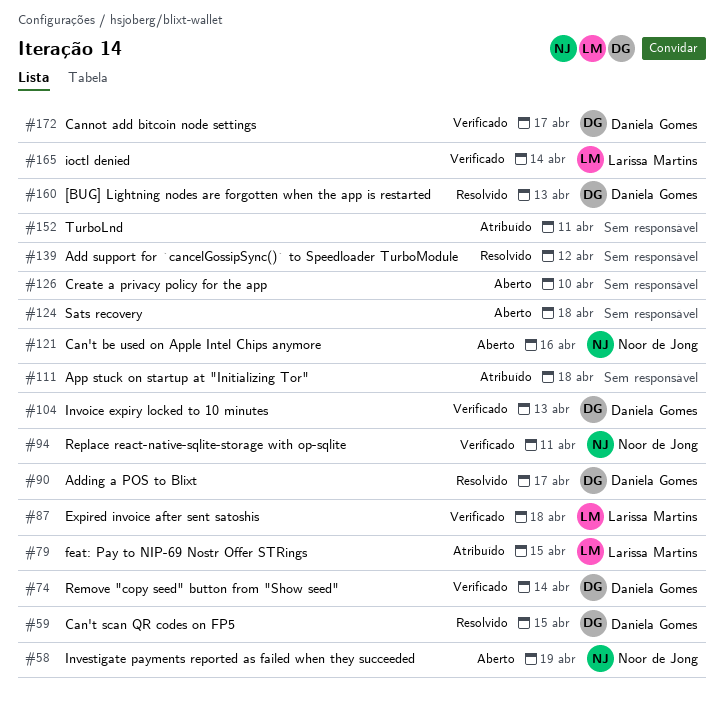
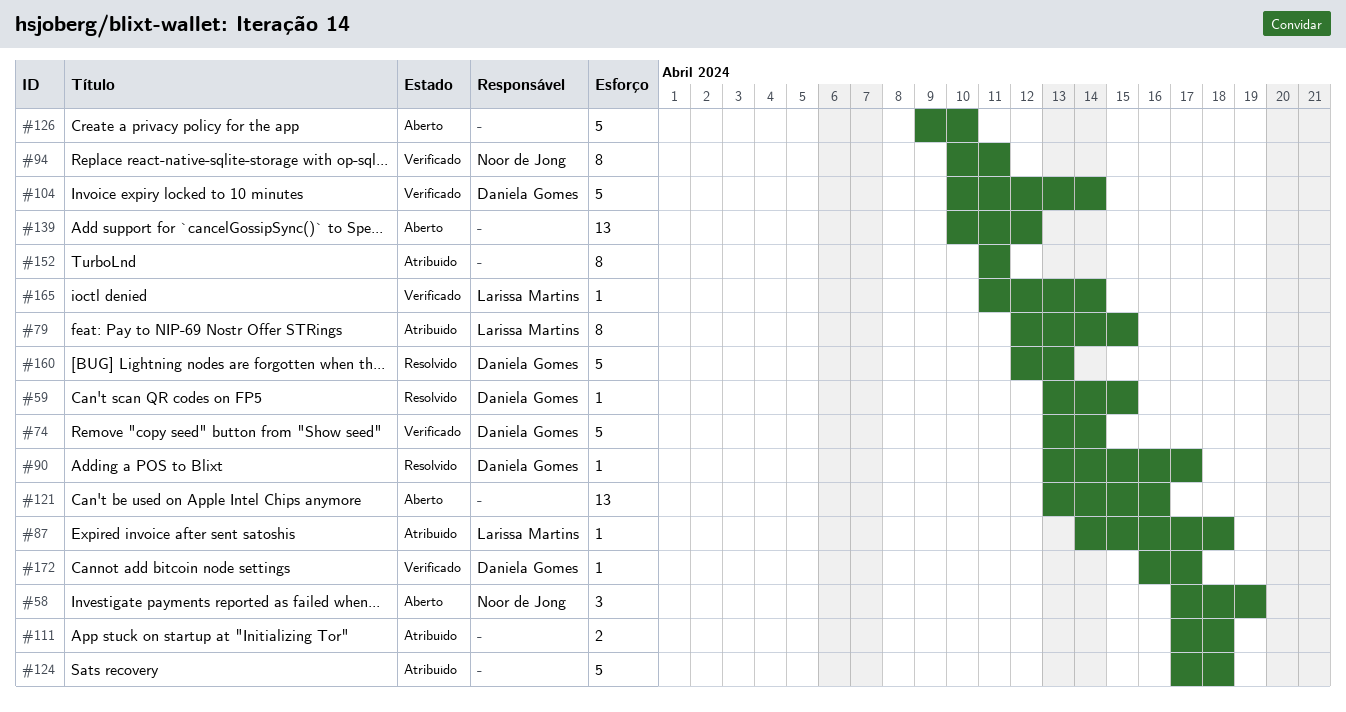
#87, status: Verificado -> Atribuído
#104, due: Apr 13 -> Apr 14
#121, owner: Noor de Jong -> none
#124, status: Aberto -> Atribuído
#139, status: Resolvido -> Aberto

